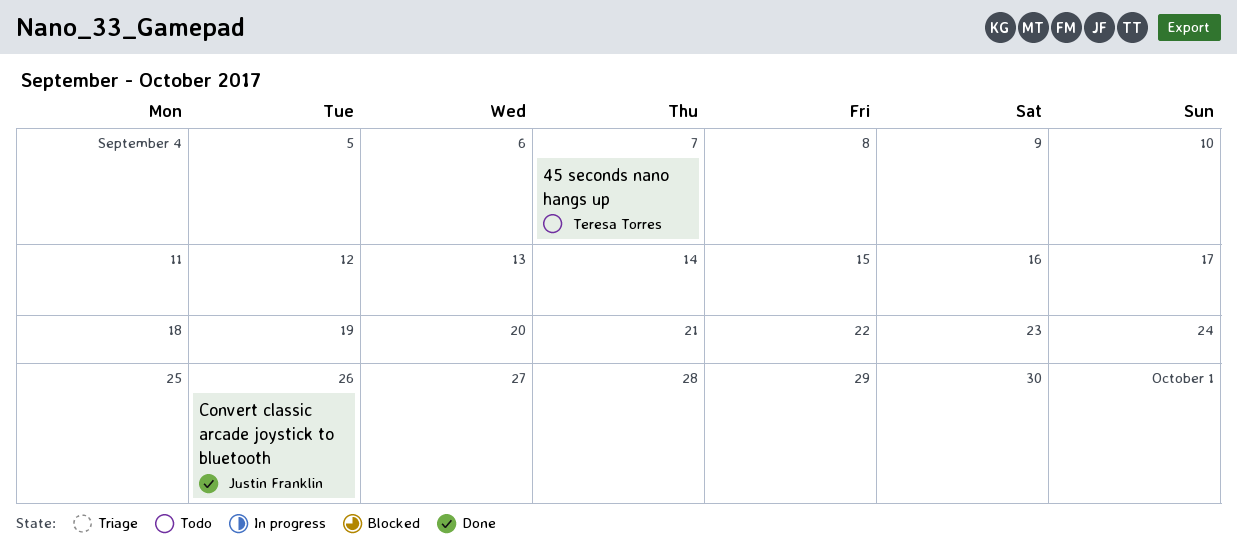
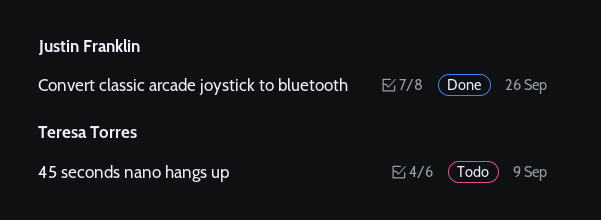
45 seconds nano hangs up, due: Sep 7 -> Sep 9

